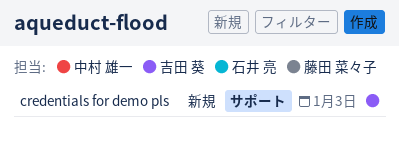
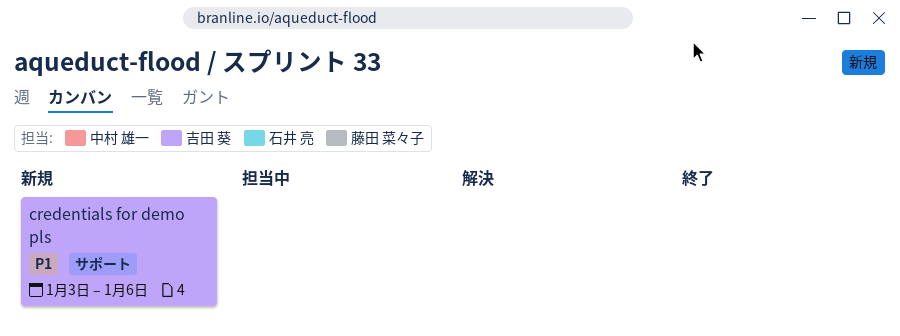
credentials for demo pls, due: Jan 3 -> Jan 6

